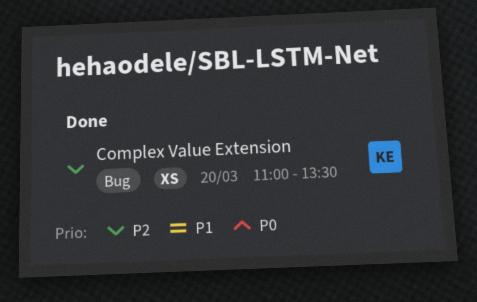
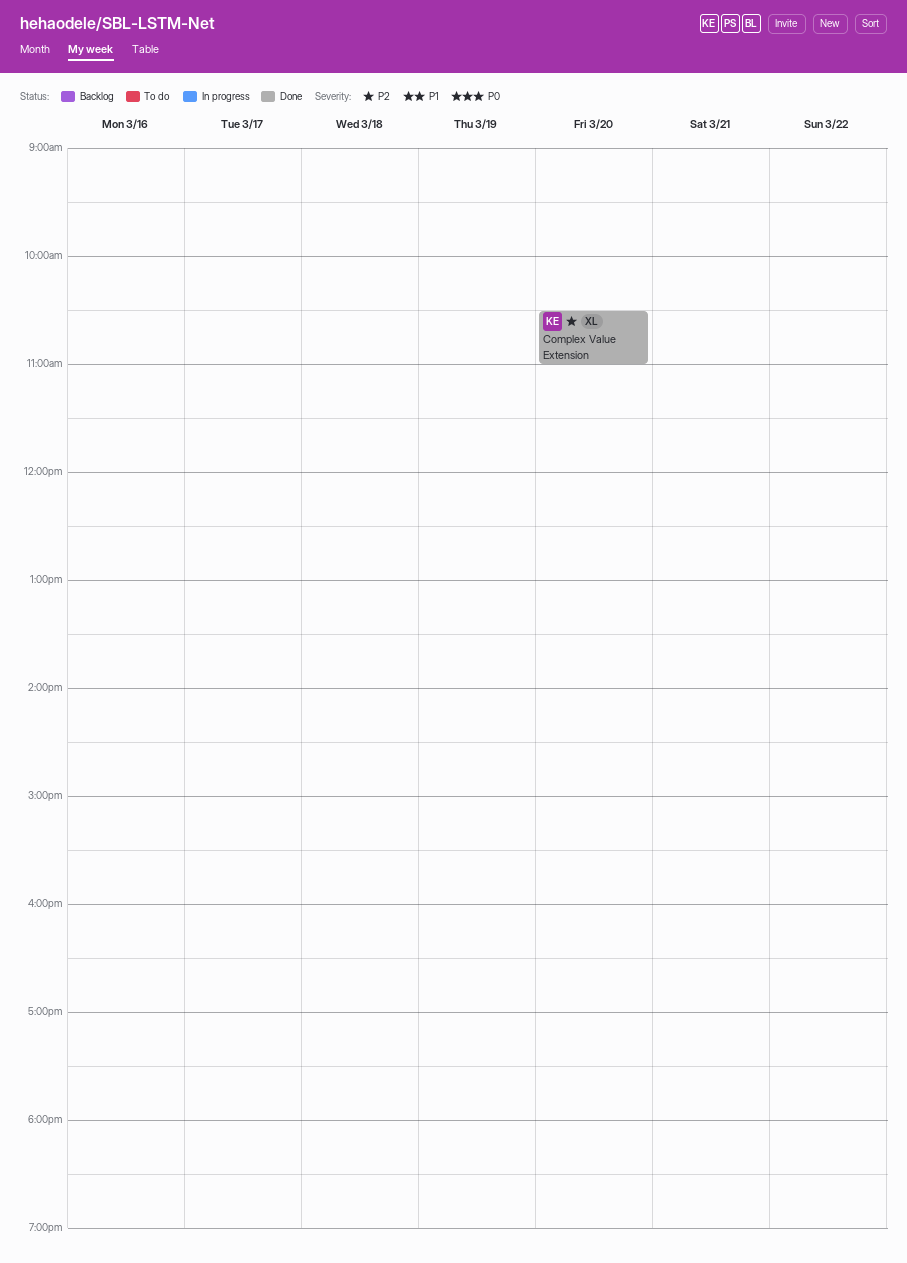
Complex Value Extension, estimate: XS -> XL
Complex Value Extension, begins: 11:00 -> 10:30
Complex Value Extension, ends: 13:30 -> 11:00

